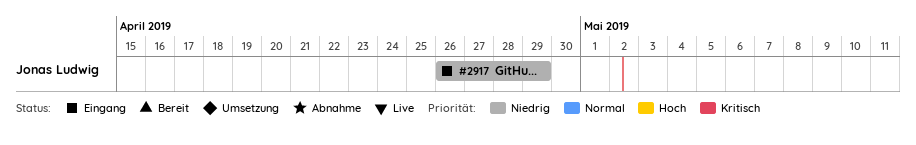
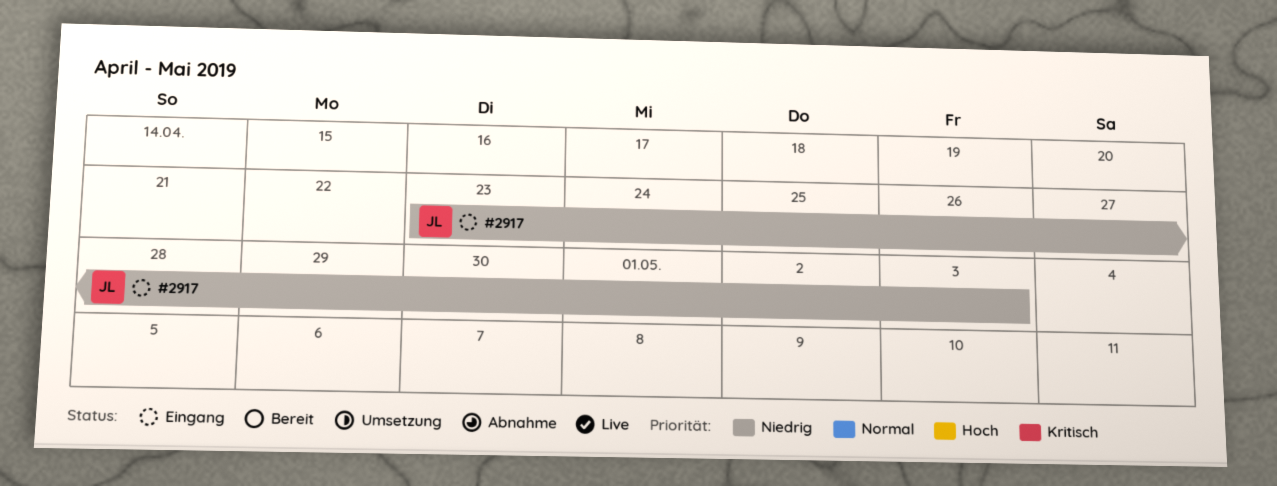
#2917, start: Apr 26 -> Apr 23
#2917, due: Apr 29 -> May 3

